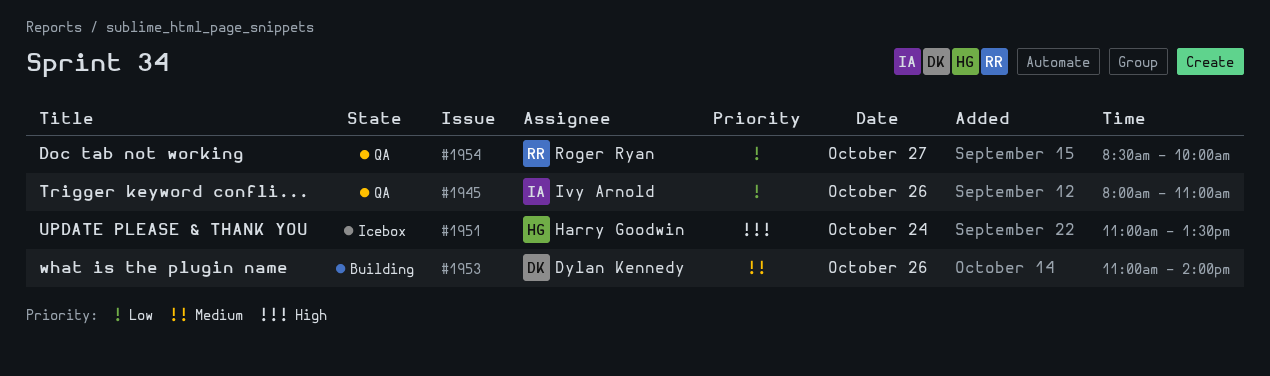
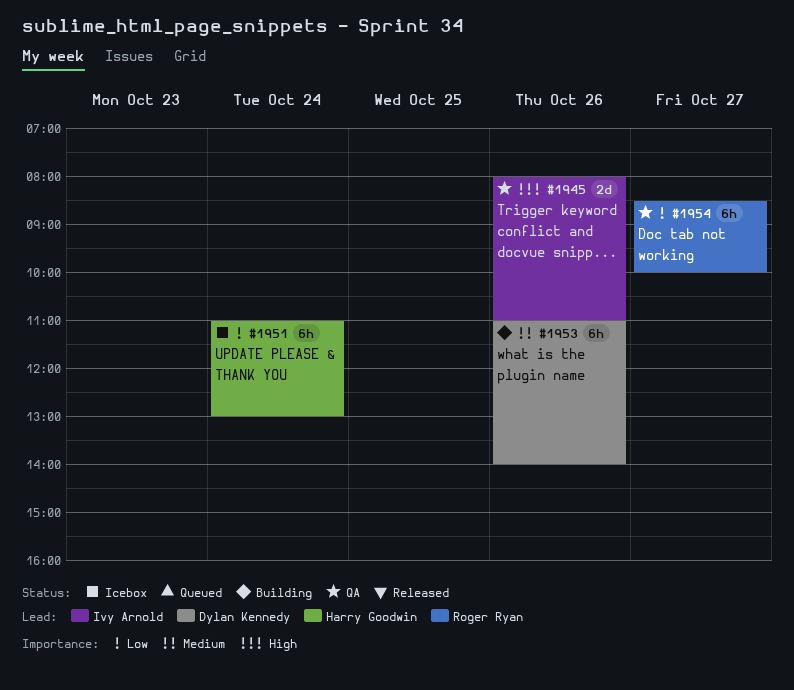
#1945, priority: Low -> High
#1951, priority: High -> Low
#1951, ends: 13:30 -> 13:00

